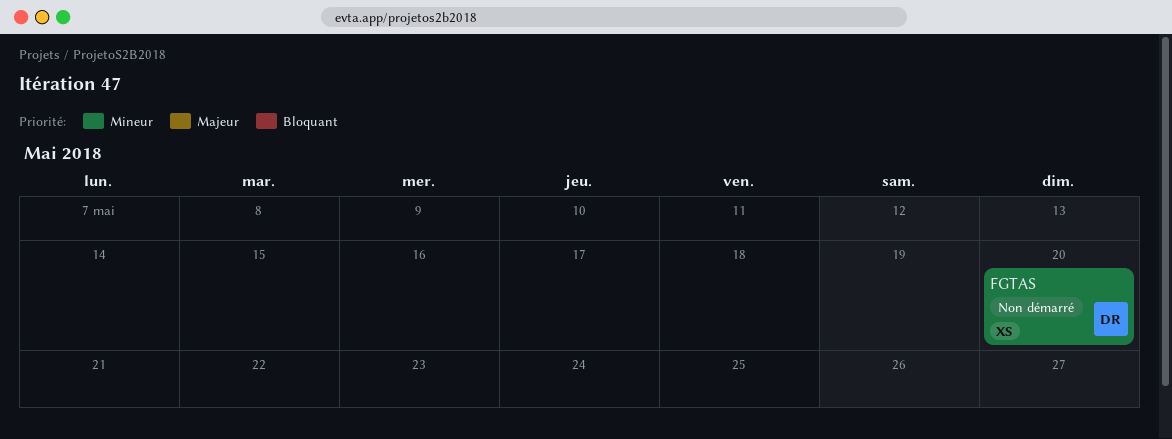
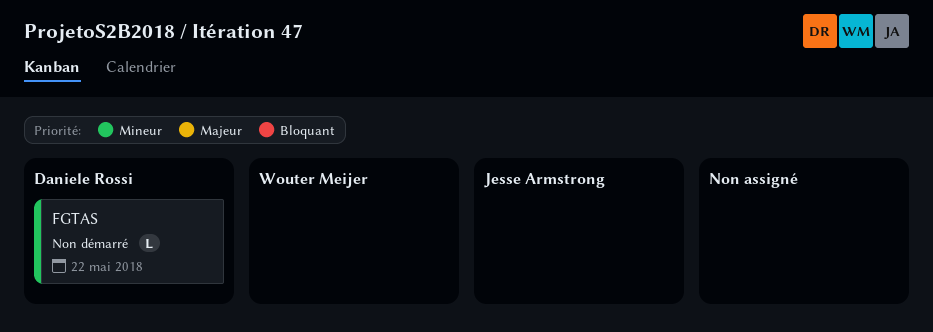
FGTAS, estimate: XS -> L
FGTAS, due: May 20 -> May 22

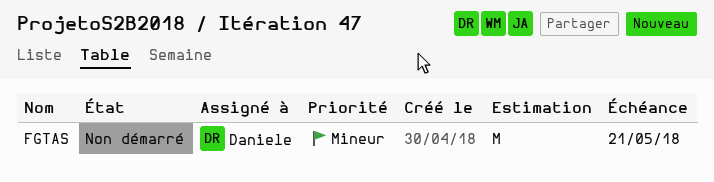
FGTAS, estimate: L -> M
FGTAS, due: May 22 -> May 21

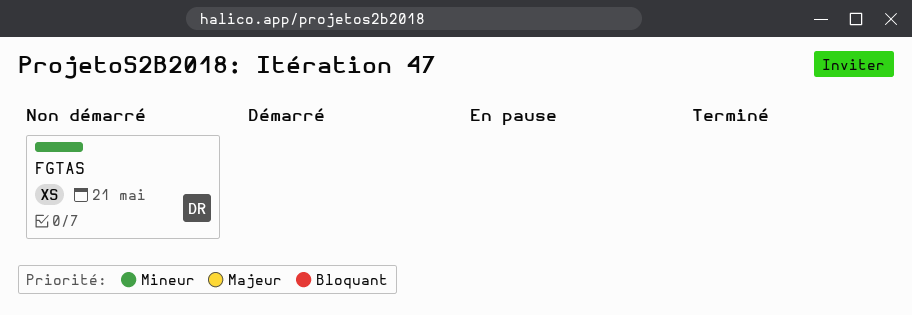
FGTAS, estimate: M -> XS

